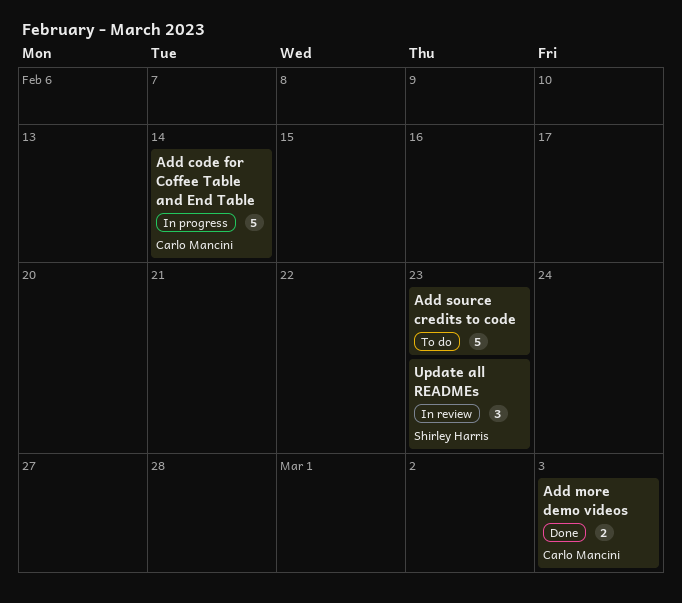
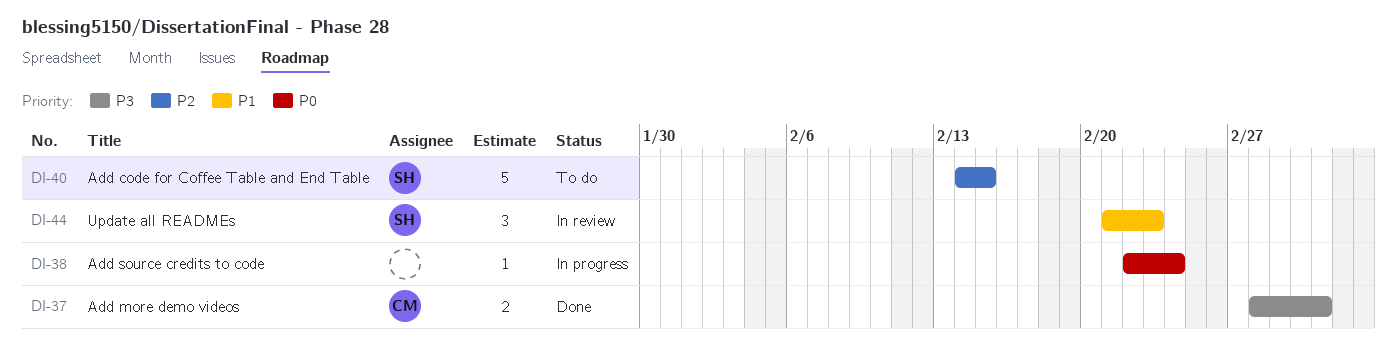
Add code for Coffee Table and End Table, status: In progress -> To do
Add code for Coffee Table and End Table, owner: Carlo Mancini -> Shirley Harris
Add code for Coffee Table and End Table, due: Feb 14 -> Feb 15
Add source credits to code, status: To do -> In progress
Add source credits to code, estimate: 5 -> 1
Add source credits to code, due: Feb 23 -> Feb 24

